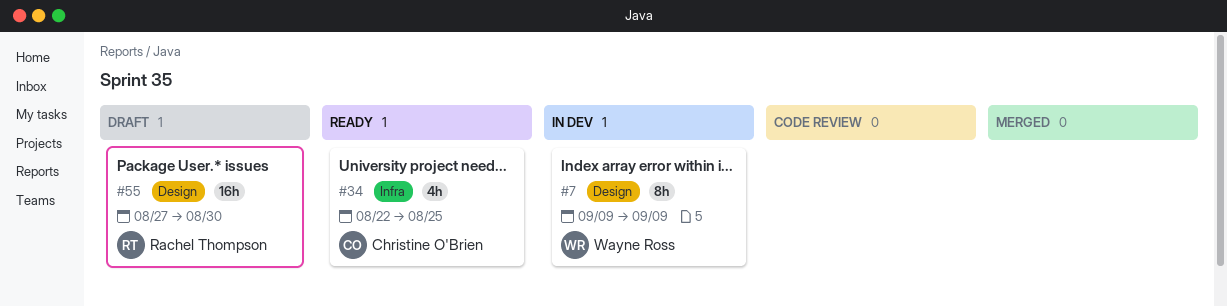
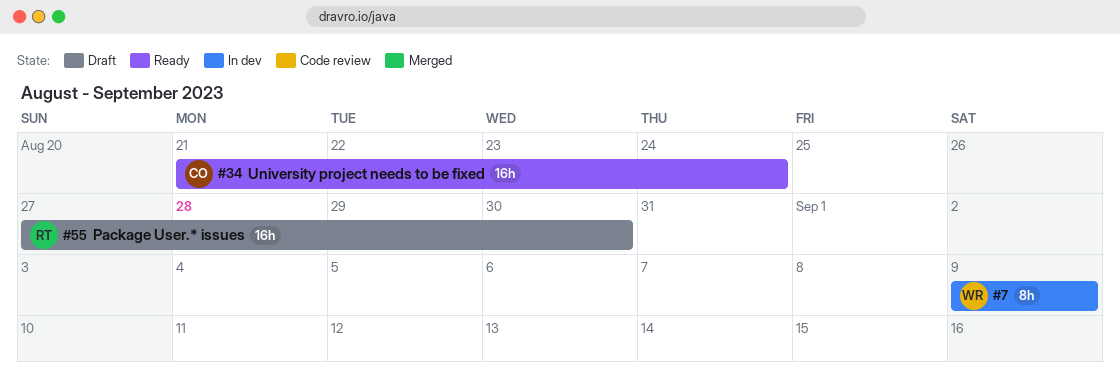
#34, estimate: 4h -> 16h
#34, start: Aug 22 -> Aug 21
#34, due: Aug 25 -> Aug 24

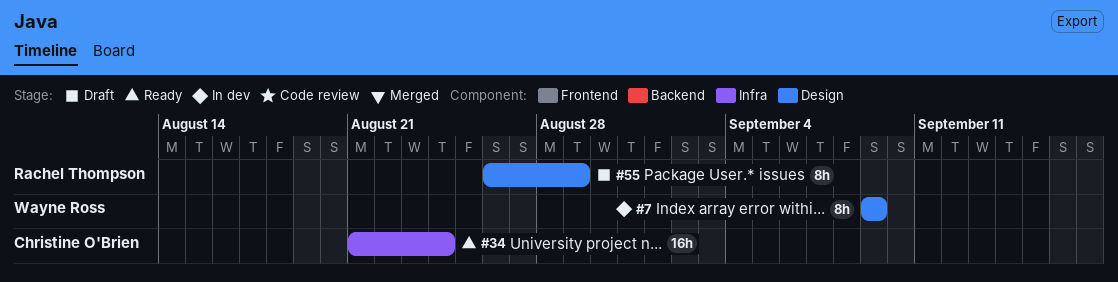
#55, estimate: 16h -> 8h
#55, start: Aug 27 -> Aug 26
#55, due: Aug 30 -> Aug 29

